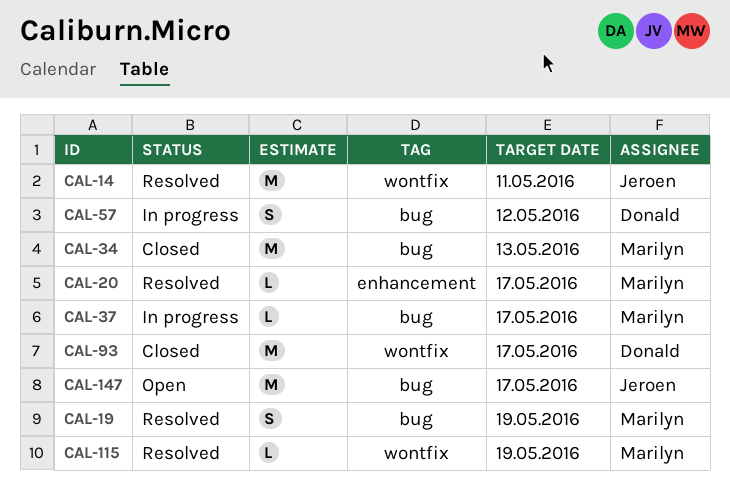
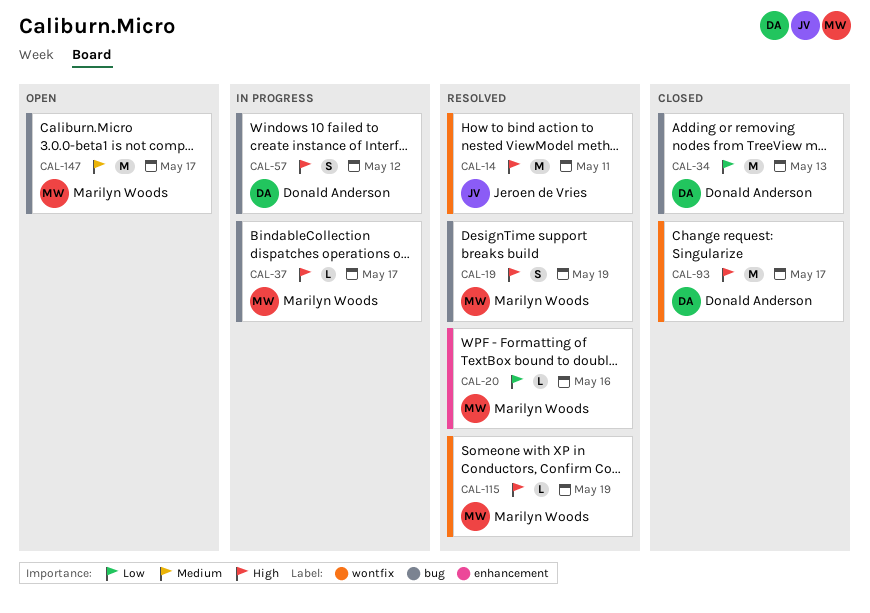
CAL-20, due: May 17 -> May 16
CAL-34, owner: Marilyn Woods -> Donald Anderson
CAL-147, owner: Jeroen de Vries -> Marilyn Woods

